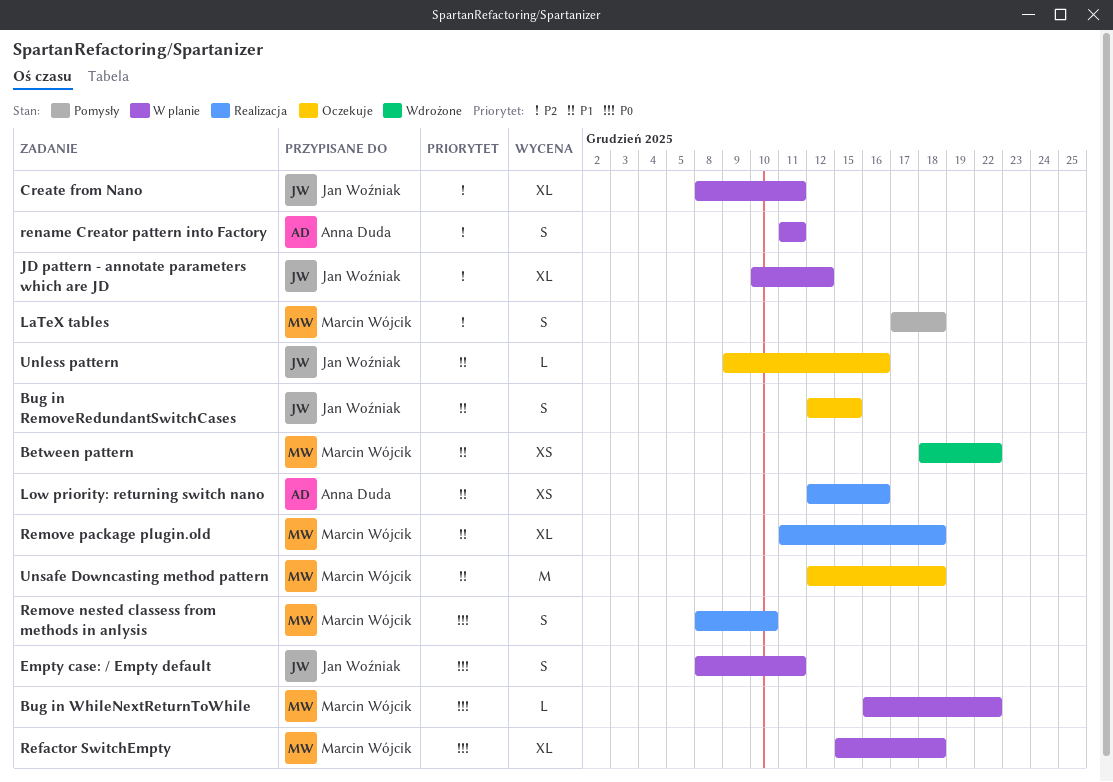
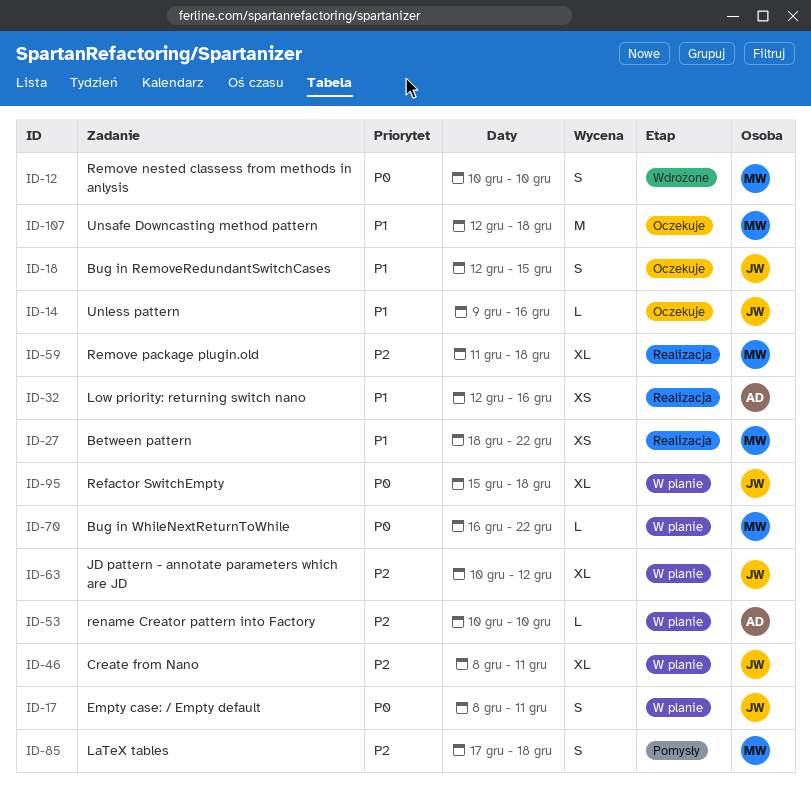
Between pattern, status: Wdrożone -> Realizacja
Refactor SwitchEmpty, owner: Marcin Wójcik -> Jan Woźniak
Remove nested classess from methods in anlysis, status: Realizacja -> Wdrożone
Remove nested classess from methods in anlysis, start: Dec 8 -> Dec 10
Remove package plugin.old, priority: P1 -> P2
rename Creator pattern into Factory, estimate: S -> L
rename Creator pattern into Factory, start: Dec 11 -> Dec 10
rename Creator pattern into Factory, due: Dec 11 -> Dec 10

